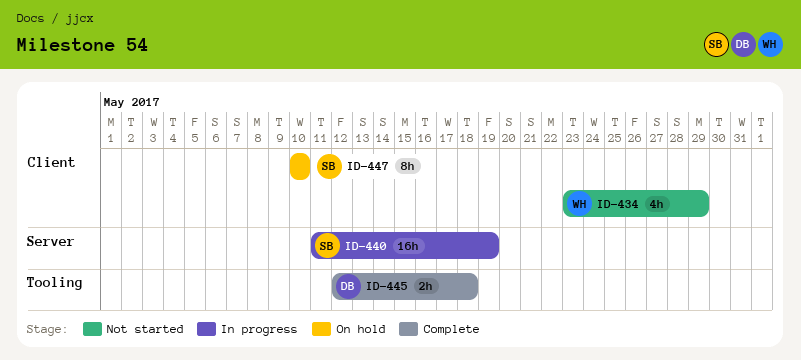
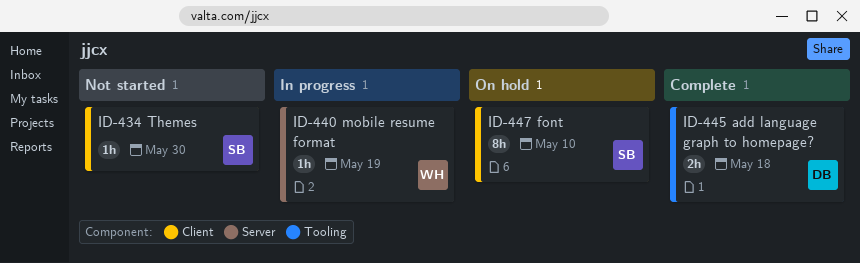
ID-434, owner: WH -> SB
ID-434, estimate: 4h -> 1h
ID-434, due: May 29 -> May 30
ID-440, owner: SB -> WH
ID-440, estimate: 16h -> 1h

